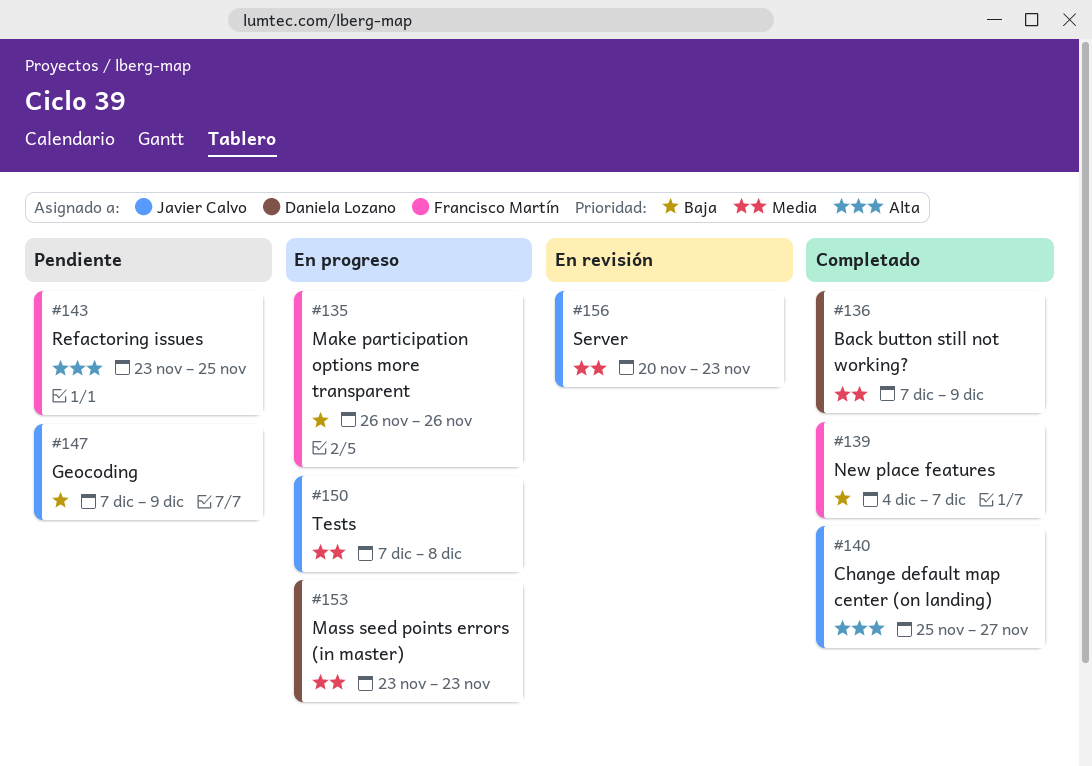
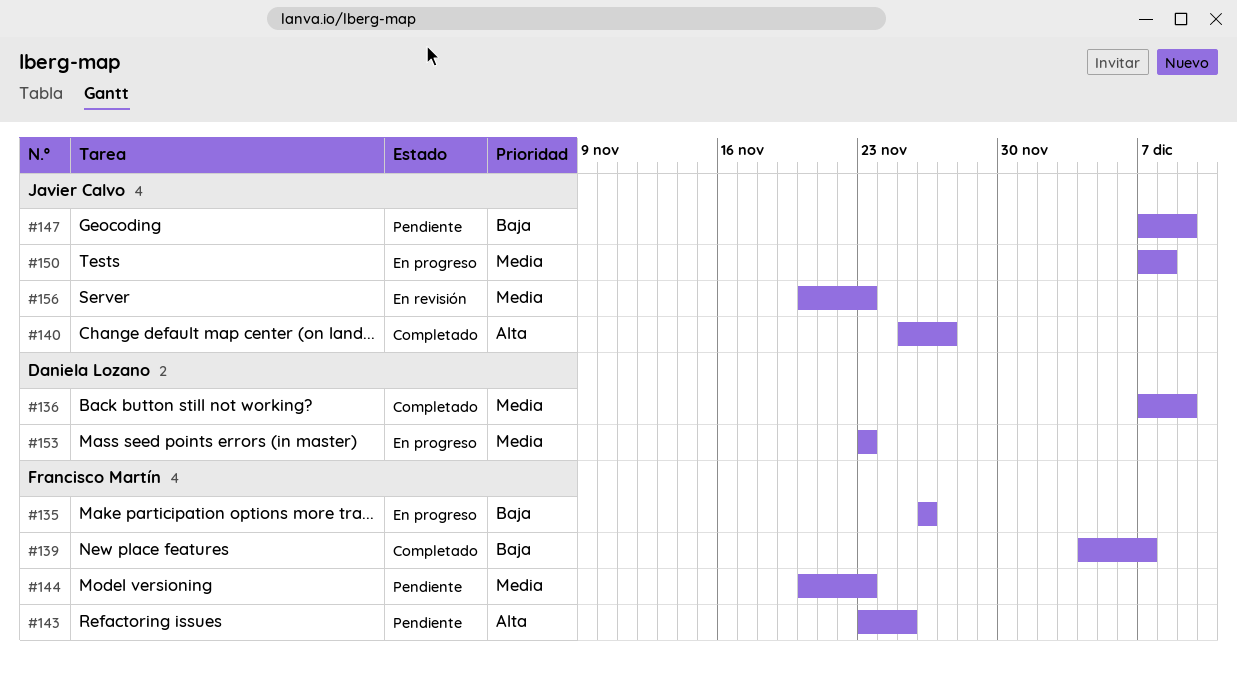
#144: none -> present

